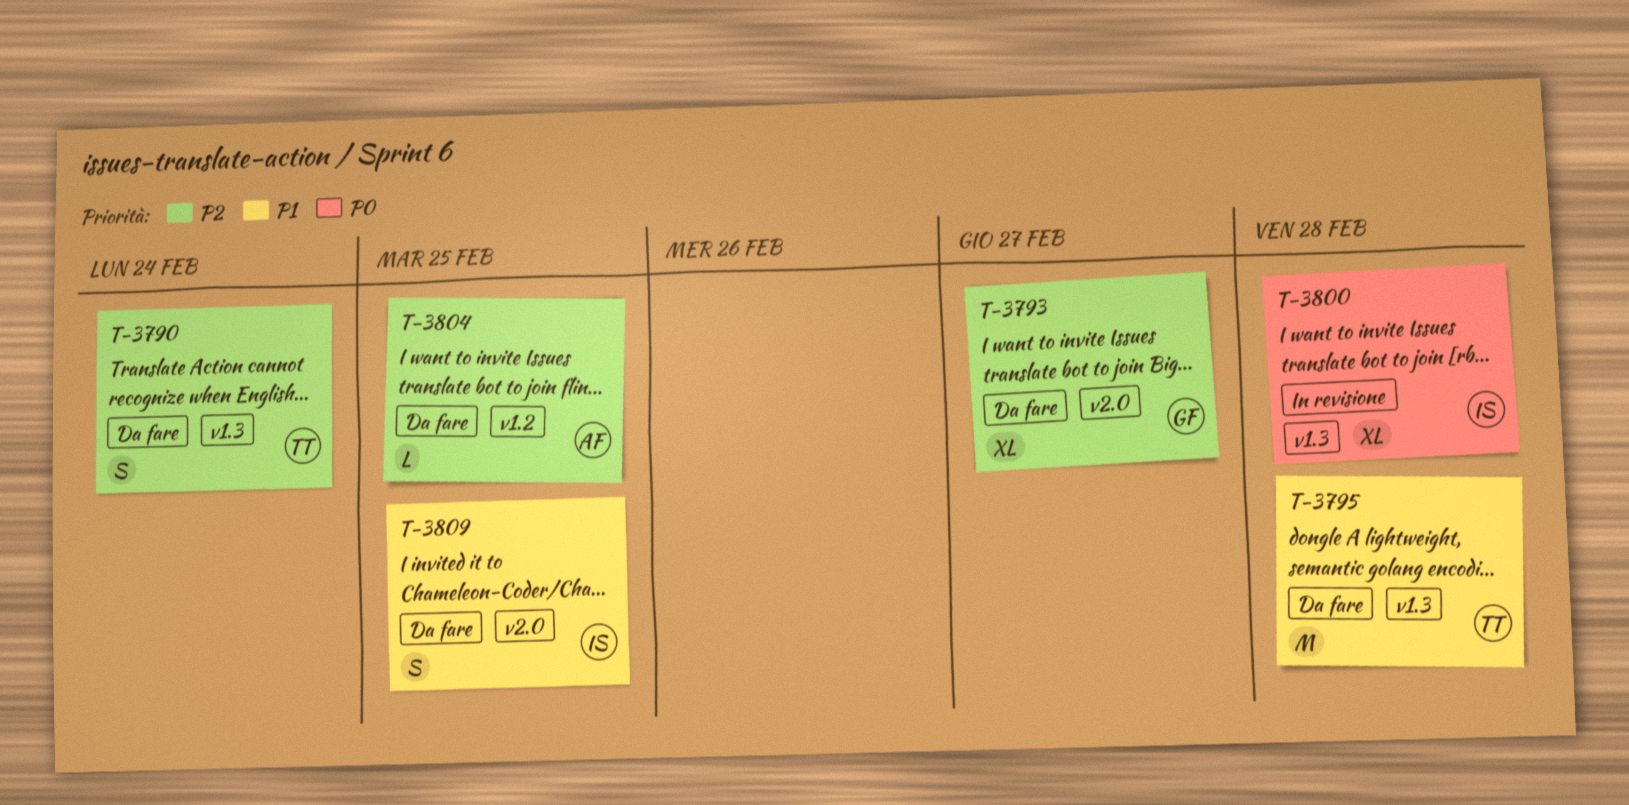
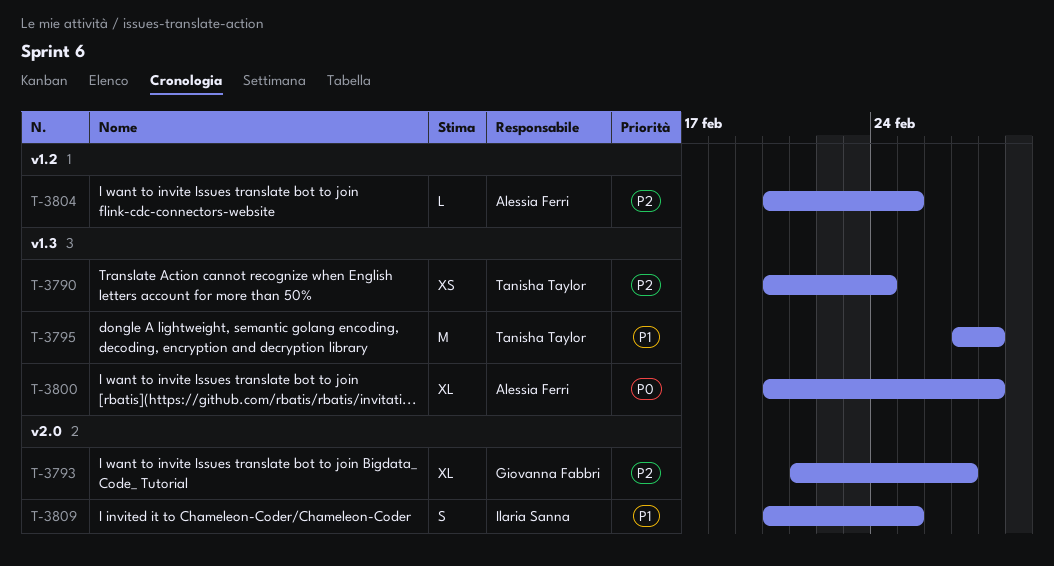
T-3790, estimate: S -> XS
T-3800, owner: Ilaria Sanna -> Alessia Ferri

